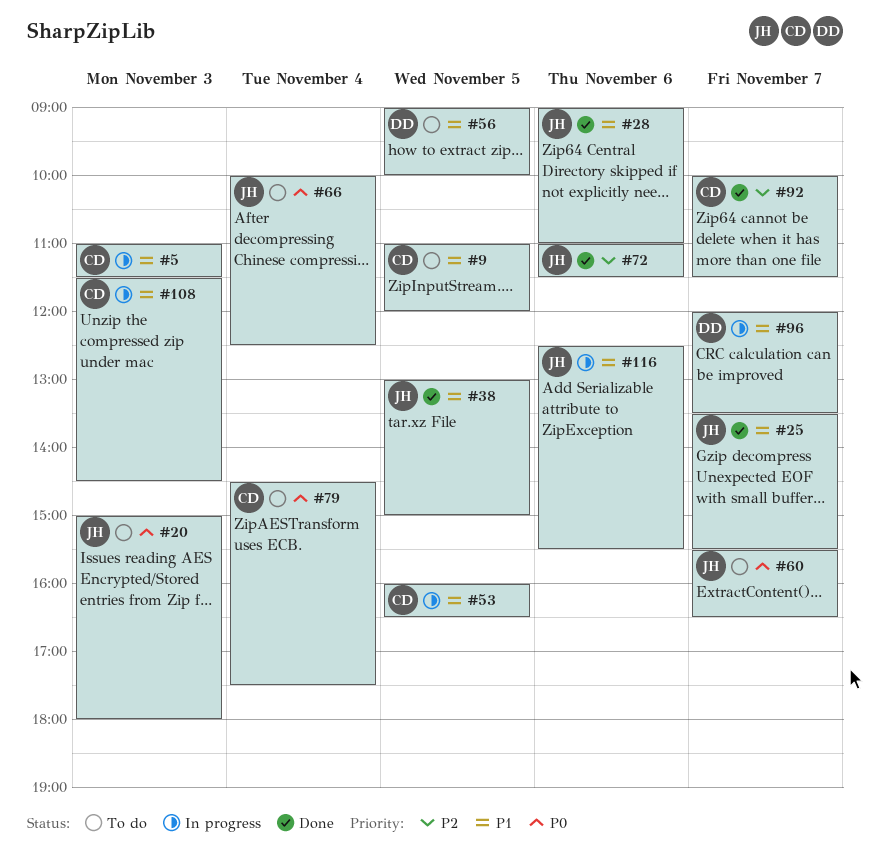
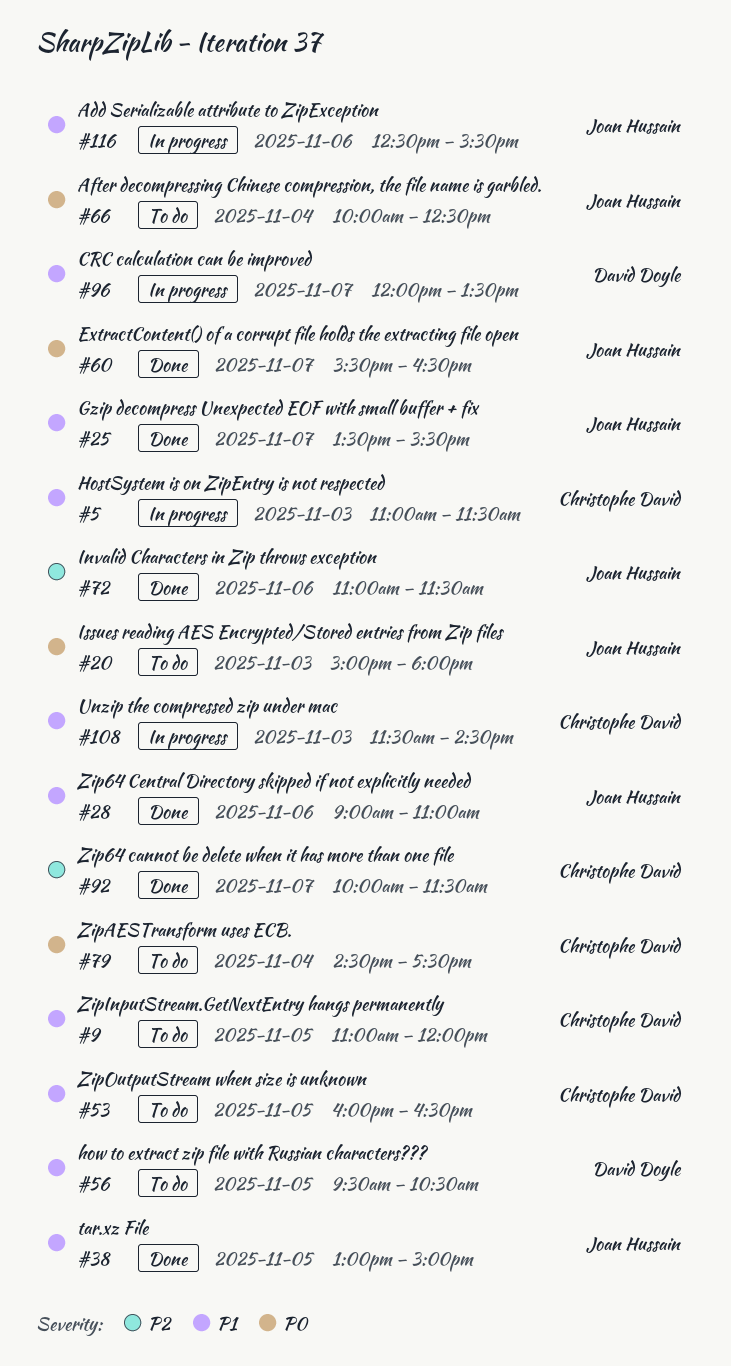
#53, status: In progress -> To do
#56, begins: 09:00 -> 09:30
#56, ends: 10:00 -> 10:30
#60, status: To do -> Done

